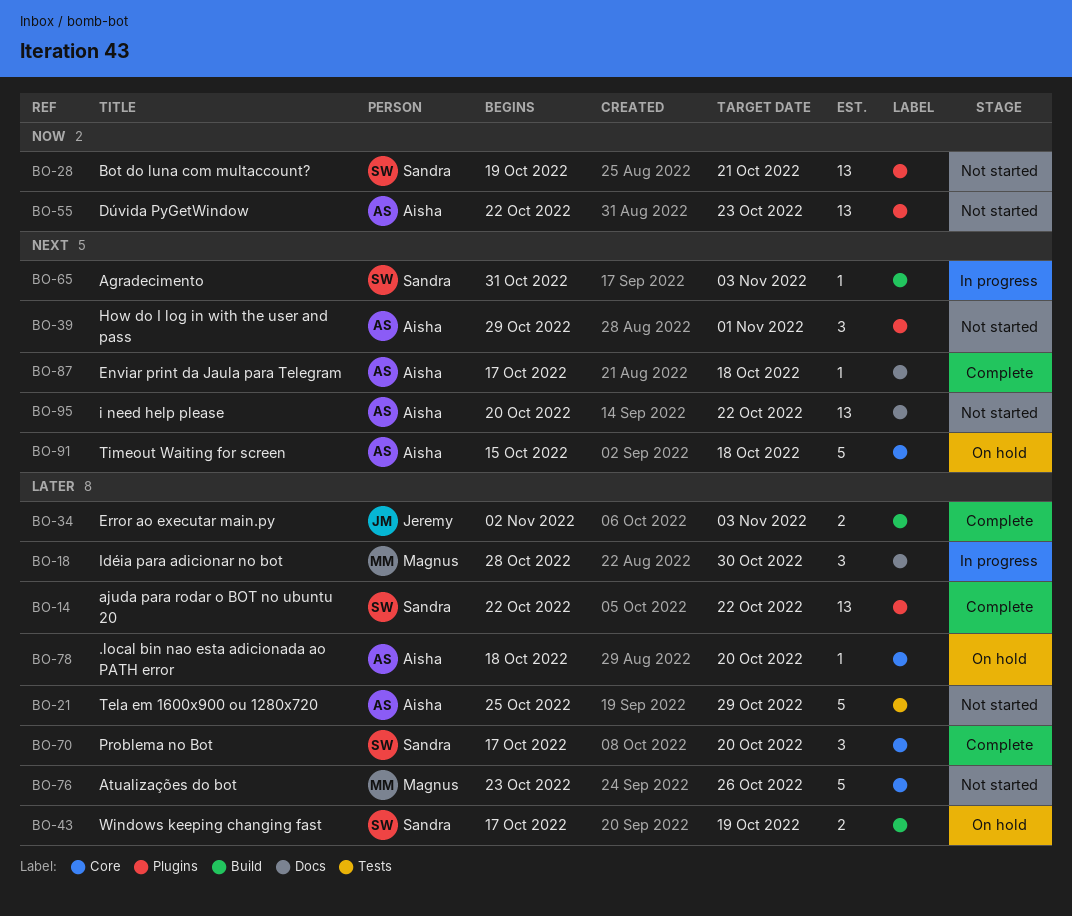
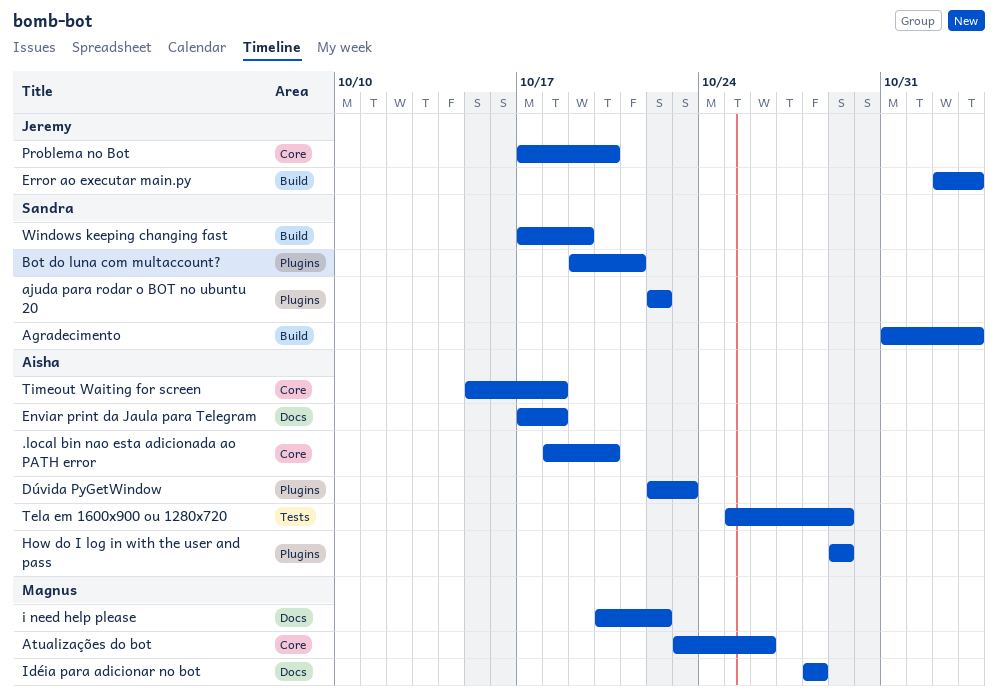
How do I log in with the user and pass, due: Nov 1 -> Oct 29
i need help please, owner: Aisha -> Magnus
Idéia para adicionar no bot, due: Oct 30 -> Oct 28
Problema no Bot, owner: Sandra -> Jeremy

